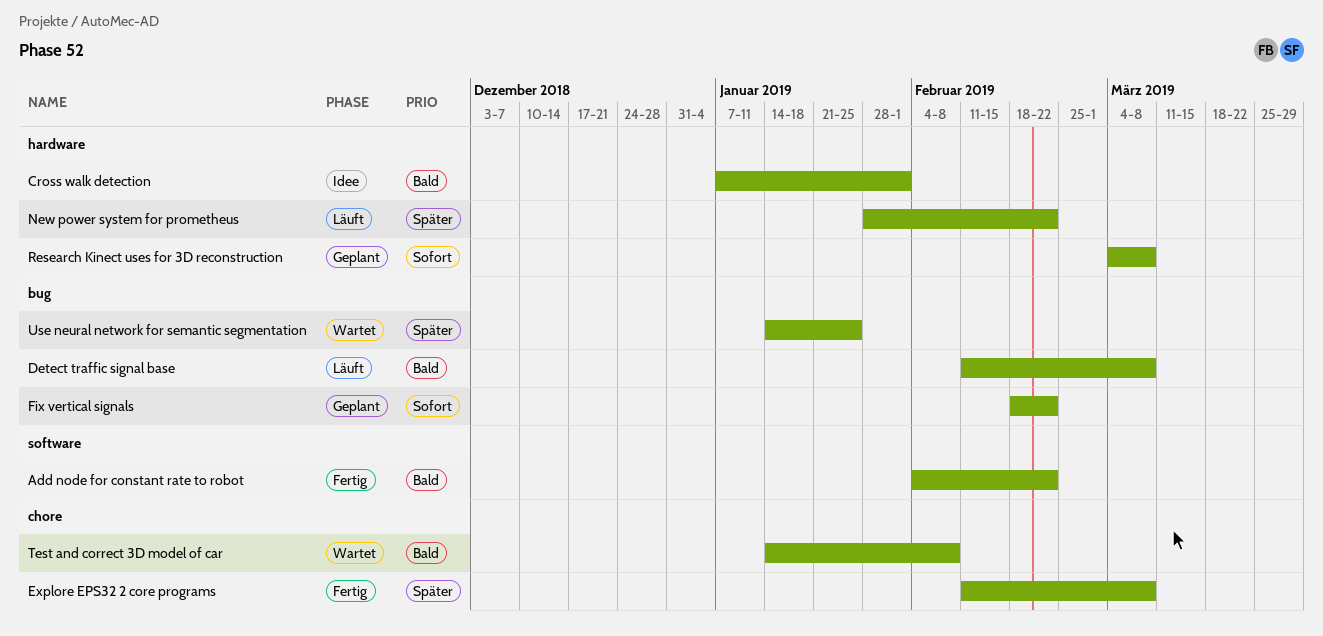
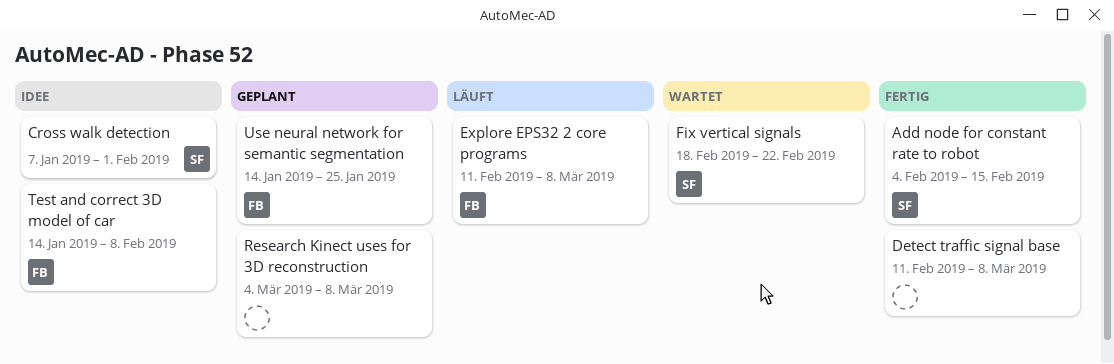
Add node for constant rate to robot, due: Feb 22 -> Feb 15
Detect traffic signal base, status: Läuft -> Fertig
Explore EPS32 2 core programs, status: Fertig -> Läuft
Fix vertical signals, status: Geplant -> Wartet
New power system for prometheus: present -> none
Test and correct 3D model of car, status: Wartet -> Idee
Use neural network for semantic segmentation, status: Wartet -> Geplant

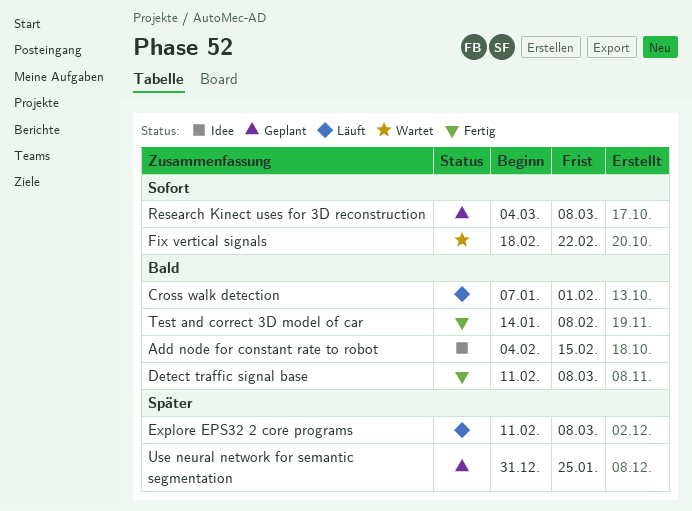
Add node for constant rate to robot, status: Fertig -> Idee
Cross walk detection, status: Idee -> Läuft
Test and correct 3D model of car, status: Idee -> Fertig
Use neural network for semantic segmentation, start: Jan 14 -> Dec 31

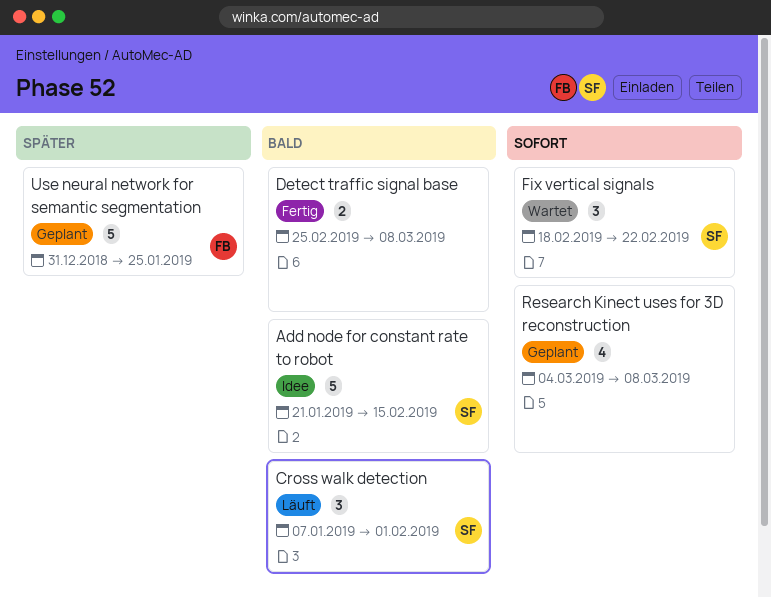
Add node for constant rate to robot, start: Feb 4 -> Jan 21
Detect traffic signal base, start: Feb 11 -> Feb 25
Explore EPS32 2 core programs: present -> none
Test and correct 3D model of car: present -> none

